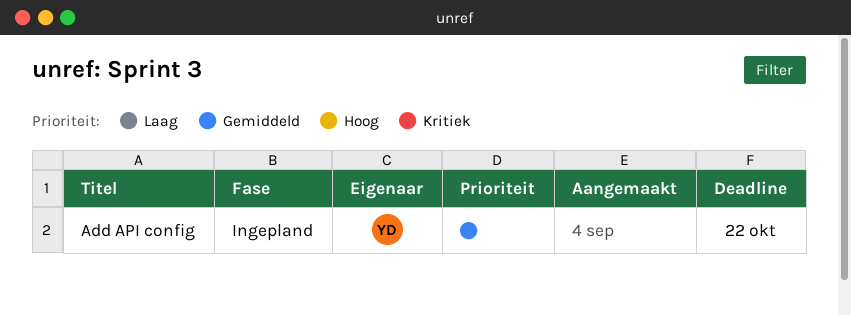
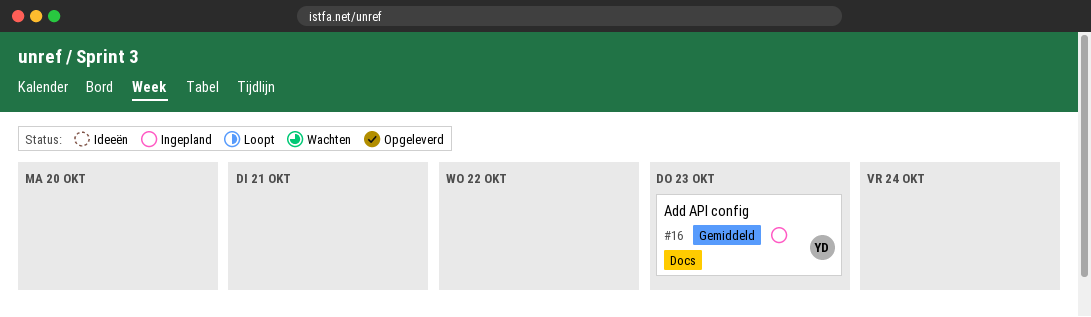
Add API config, due: Oct 22 -> Oct 23

